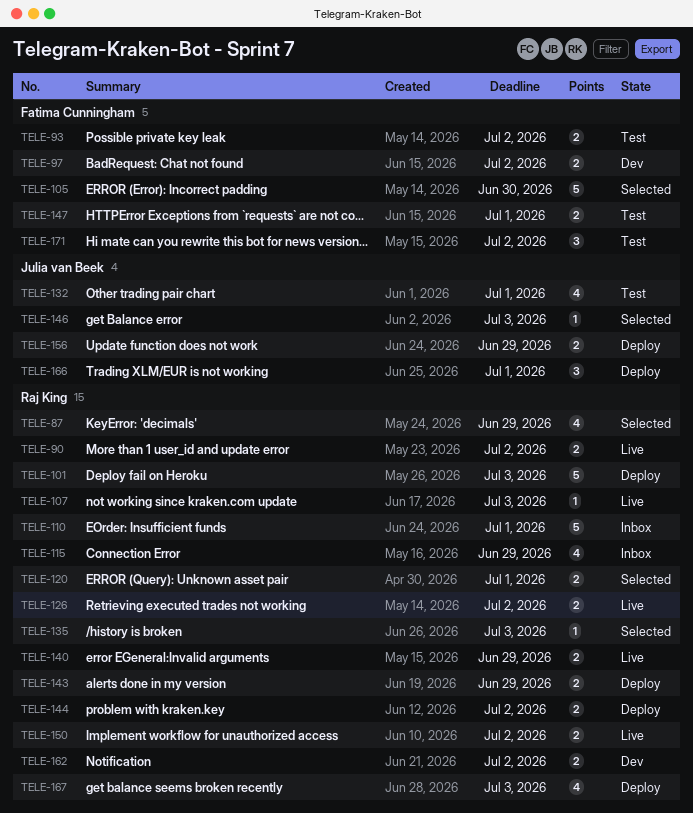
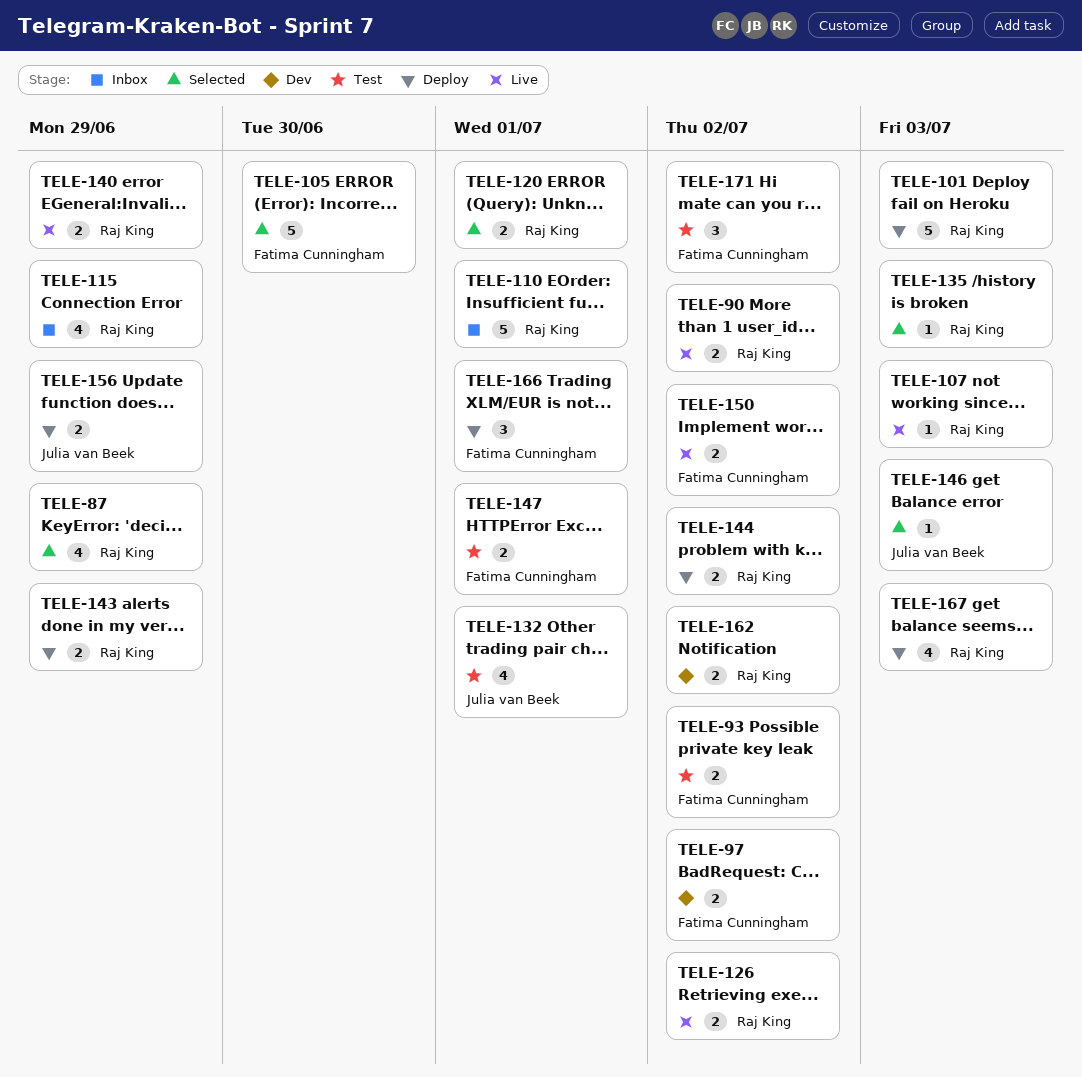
TELE-150, owner: Raj King -> Fatima Cunningham
TELE-166, owner: Julia van Beek -> Fatima Cunningham

